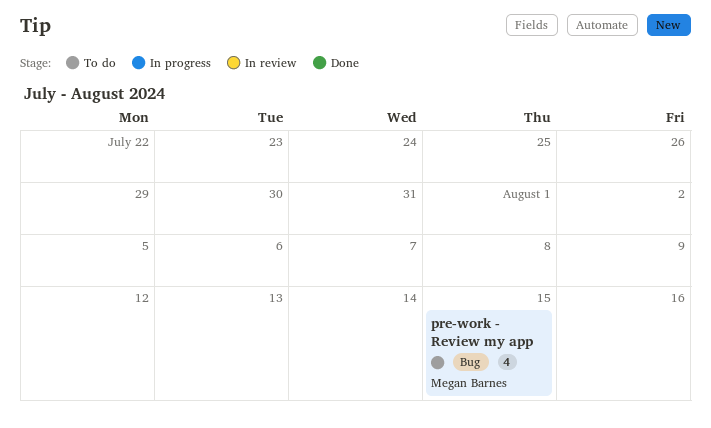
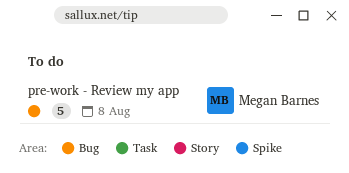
pre-work - Review my app, estimate: 4 -> 5
pre-work - Review my app, due: Aug 15 -> Aug 8

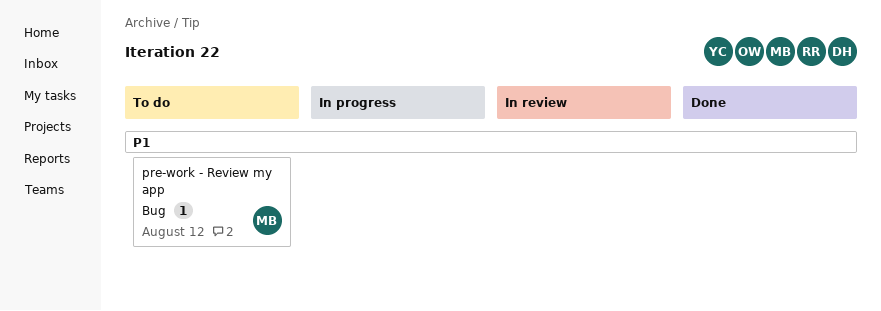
pre-work - Review my app, estimate: 5 -> 1
pre-work - Review my app, due: Aug 8 -> Aug 12

